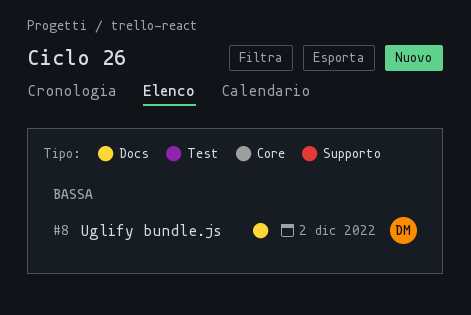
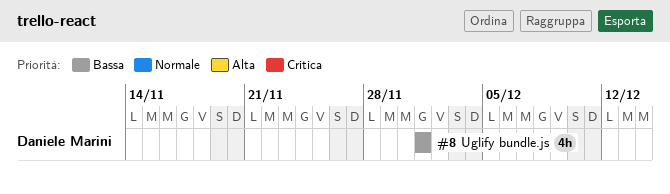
#8, due: Dec 2 -> Dec 1

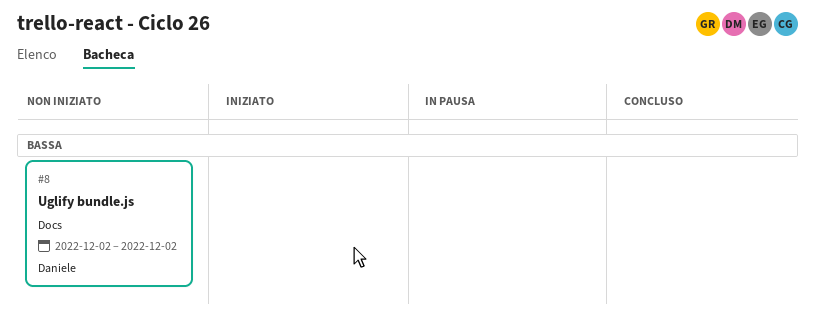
#8, start: Dec 1 -> Dec 2
#8, due: Dec 1 -> Dec 2

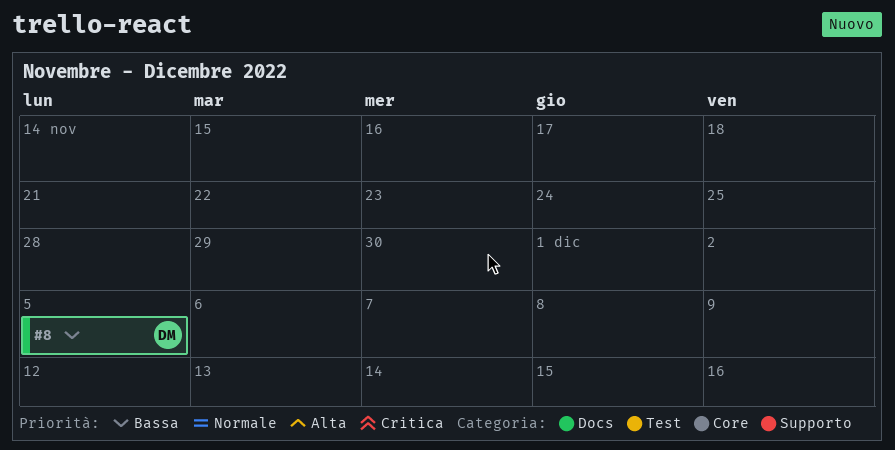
#8, due: Dec 2 -> Dec 5

